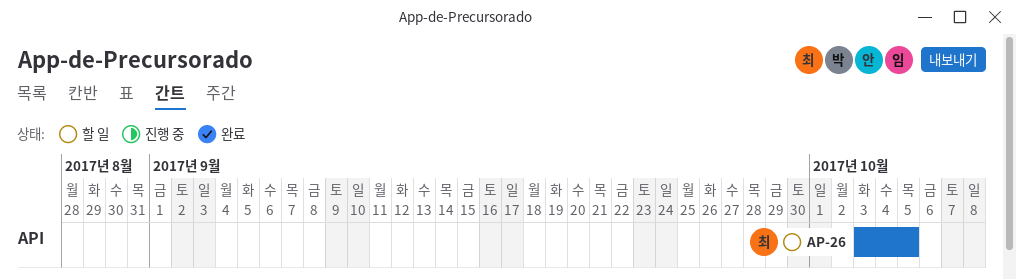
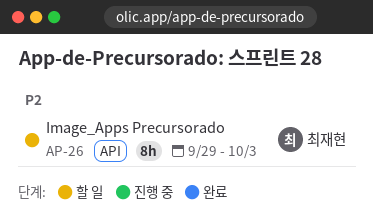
AP-26, start: Oct 3 -> Sep 29
AP-26, due: Oct 5 -> Oct 3

